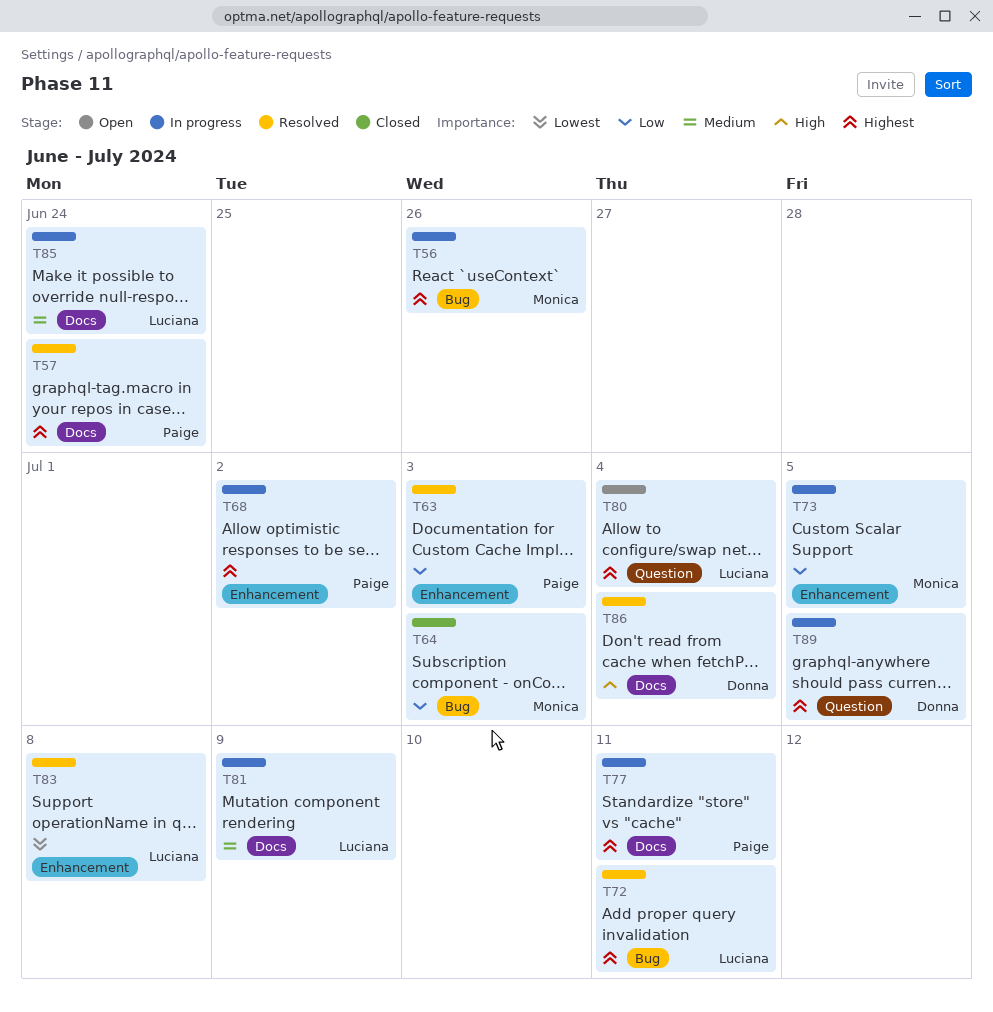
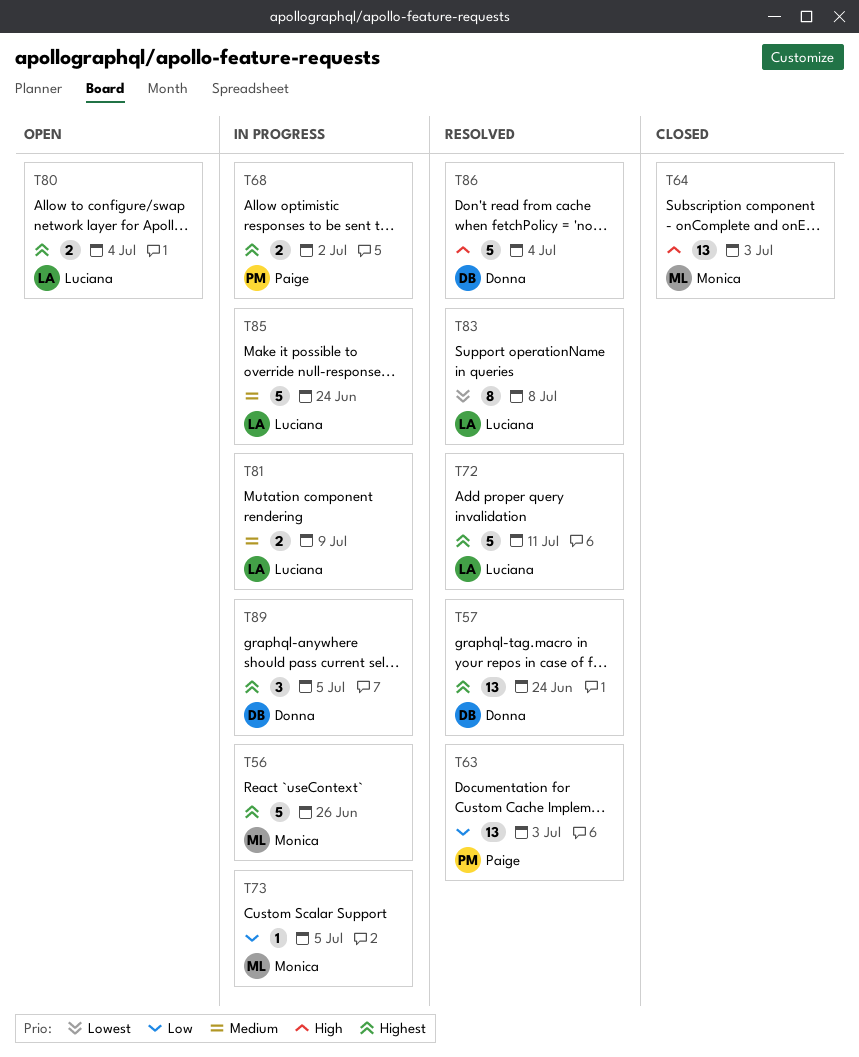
T57, owner: Paige -> Donna
T64, priority: Low -> High
T77: present -> none

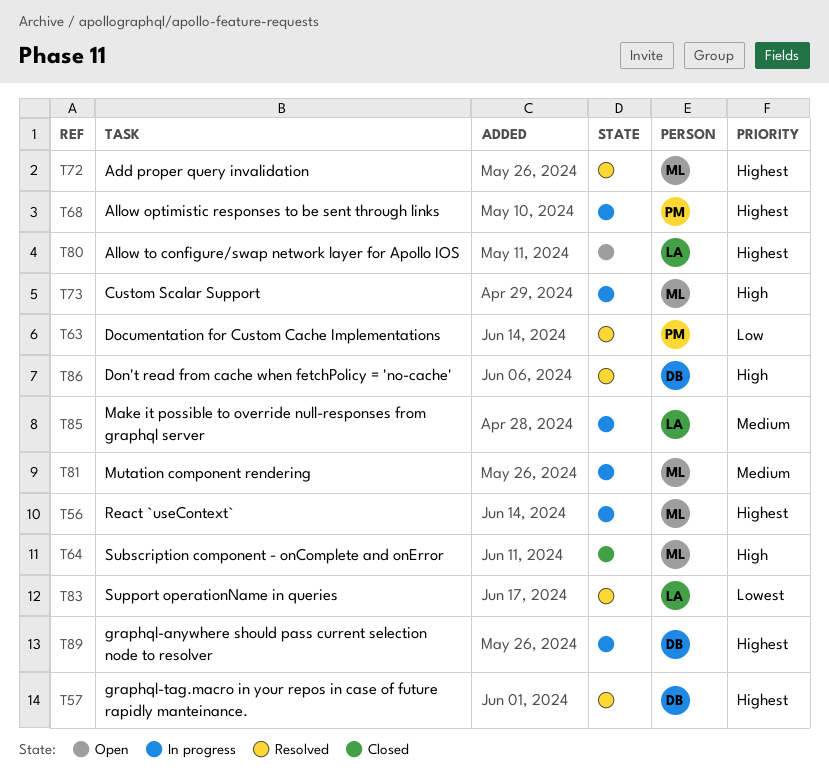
T72, owner: Luciana -> Monica
T73, priority: Low -> High
T81, owner: Luciana -> Monica

